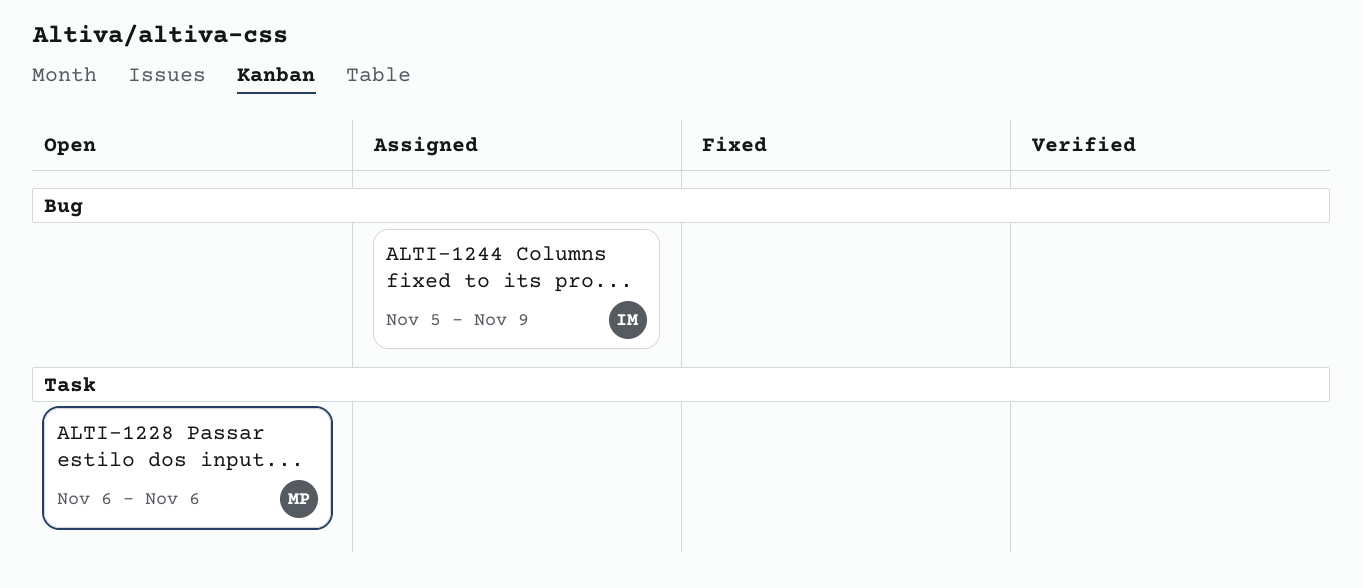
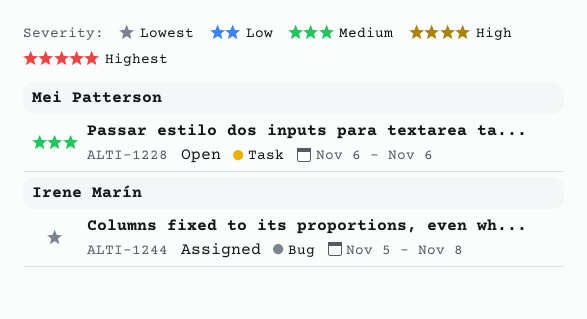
ALTI-1244, due: Nov 9 -> Nov 8

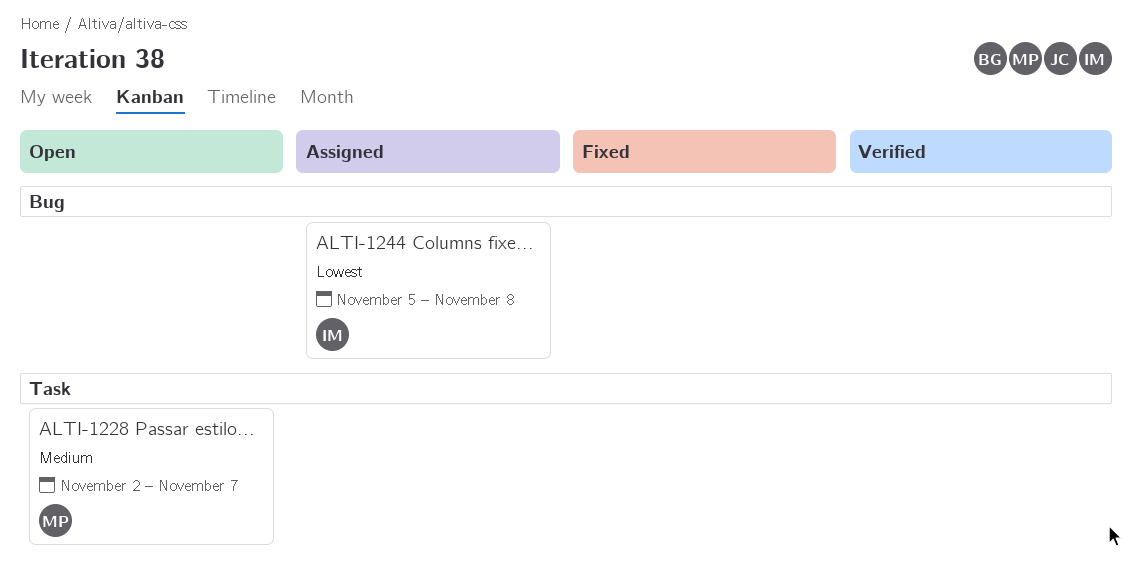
ALTI-1228, start: Nov 6 -> Nov 2
ALTI-1228, due: Nov 6 -> Nov 7

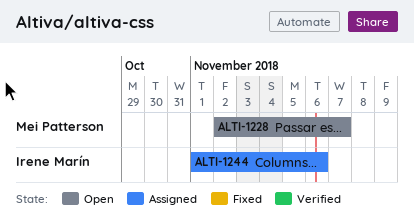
ALTI-1244, start: Nov 5 -> Nov 1
ALTI-1244, due: Nov 8 -> Nov 6

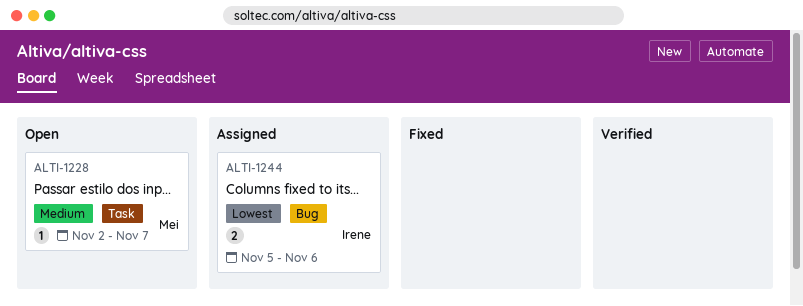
ALTI-1244, start: Nov 1 -> Nov 5

